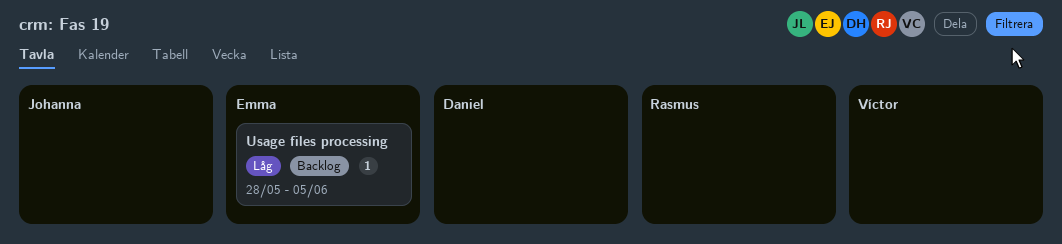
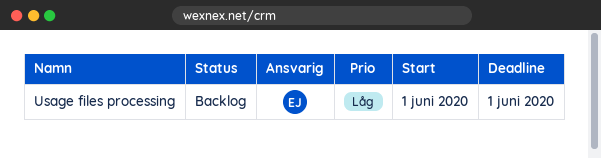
Usage files processing, start: May 28 -> Jun 1
Usage files processing, due: Jun 5 -> Jun 1

